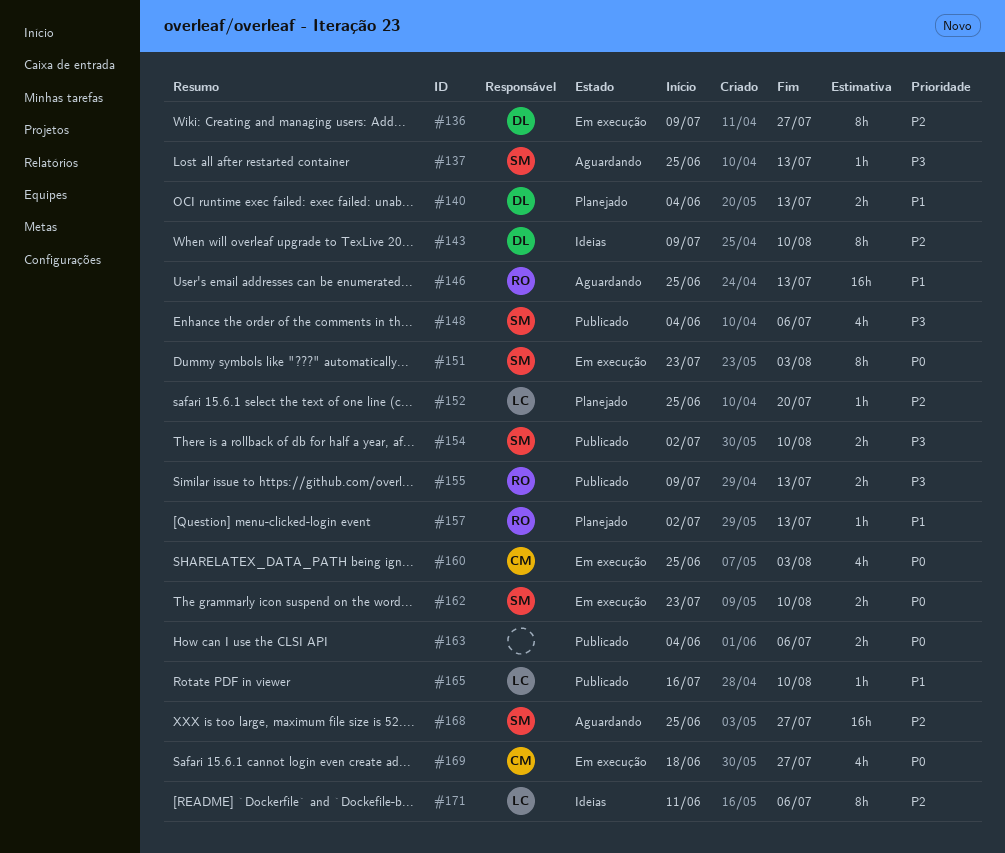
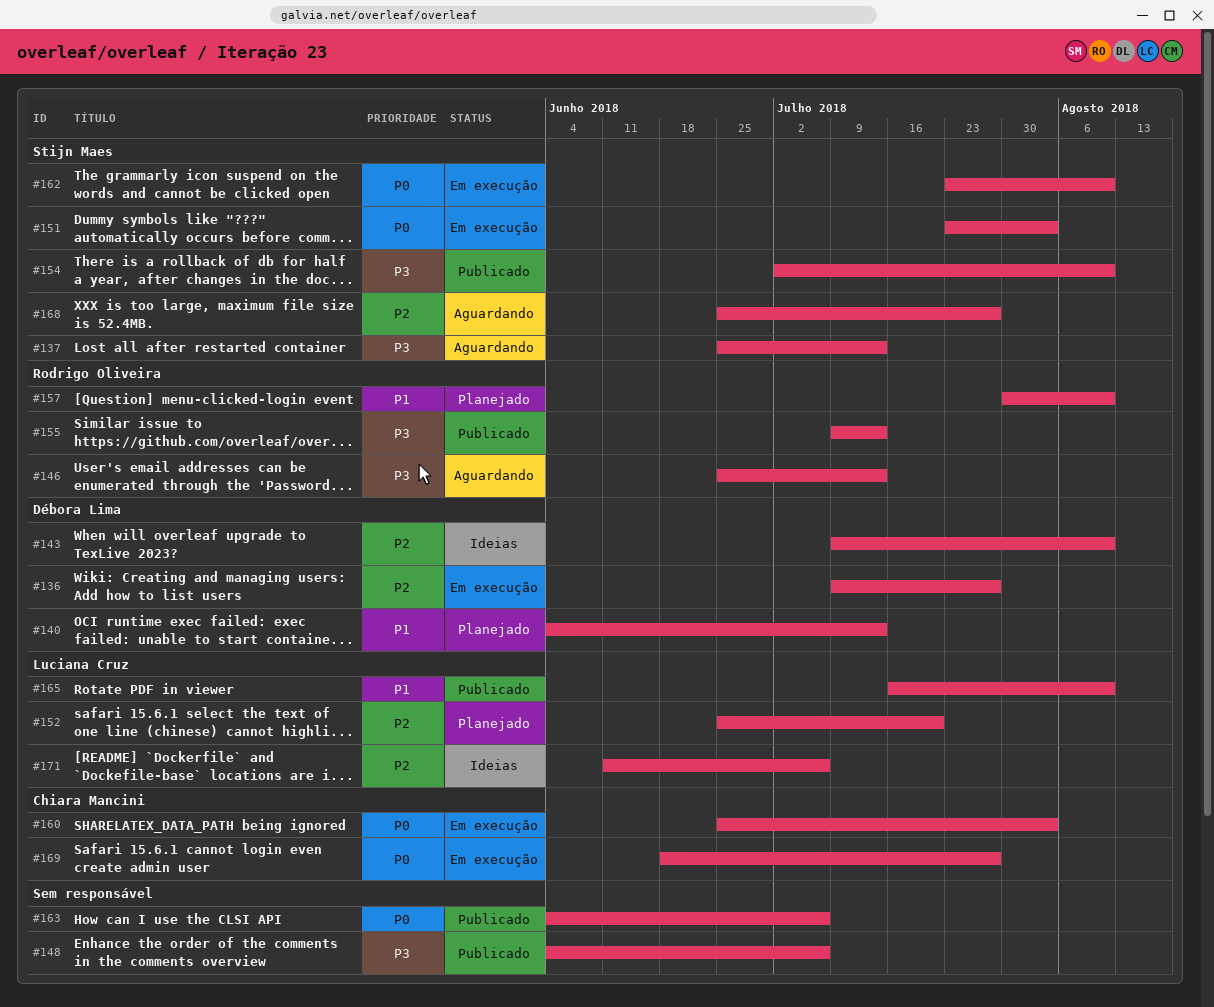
#146, priority: P1 -> P3
#148, owner: Stijn Maes -> none
#157, start: Jul 2 -> Jul 30
#157, due: Jul 13 -> Aug 10

